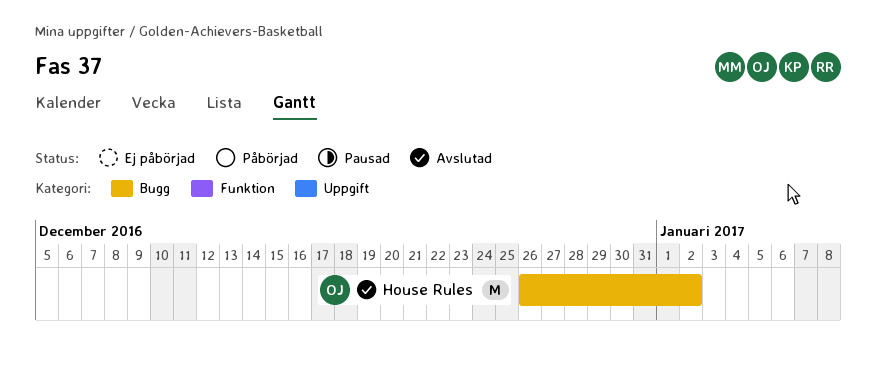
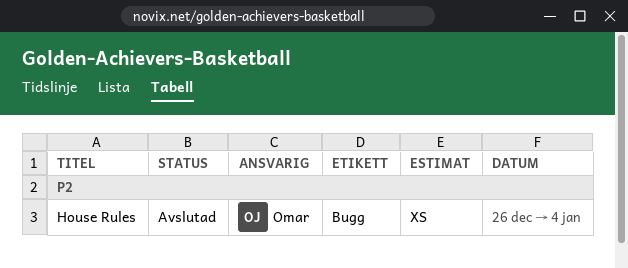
House Rules, estimate: M -> XS
House Rules, due: Jan 2 -> Jan 4

